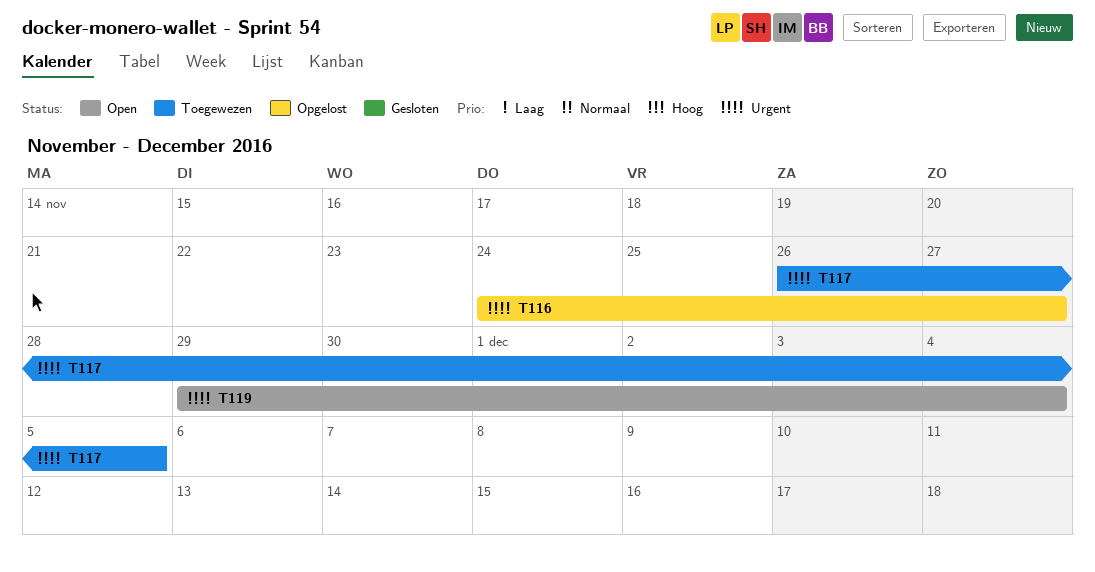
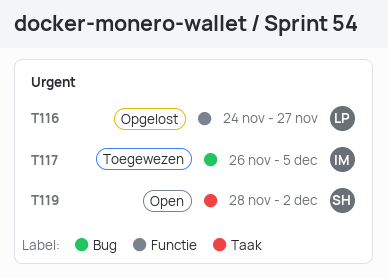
T119, start: Nov 29 -> Nov 28
T119, due: Dec 4 -> Dec 2

